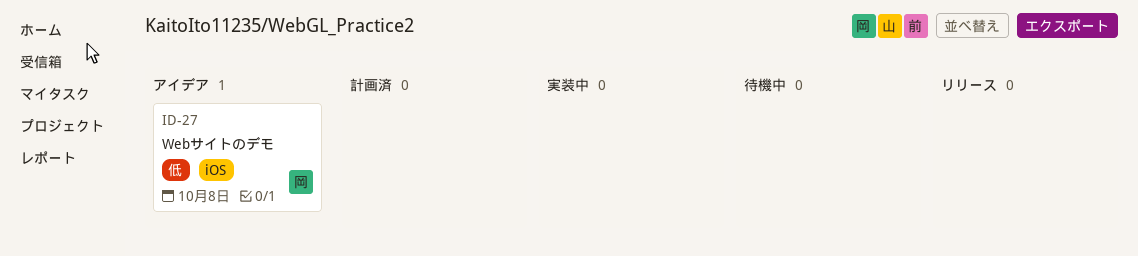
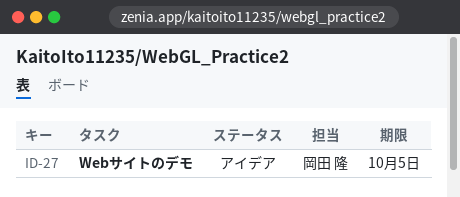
ID-27, due: Oct 8 -> Oct 5

